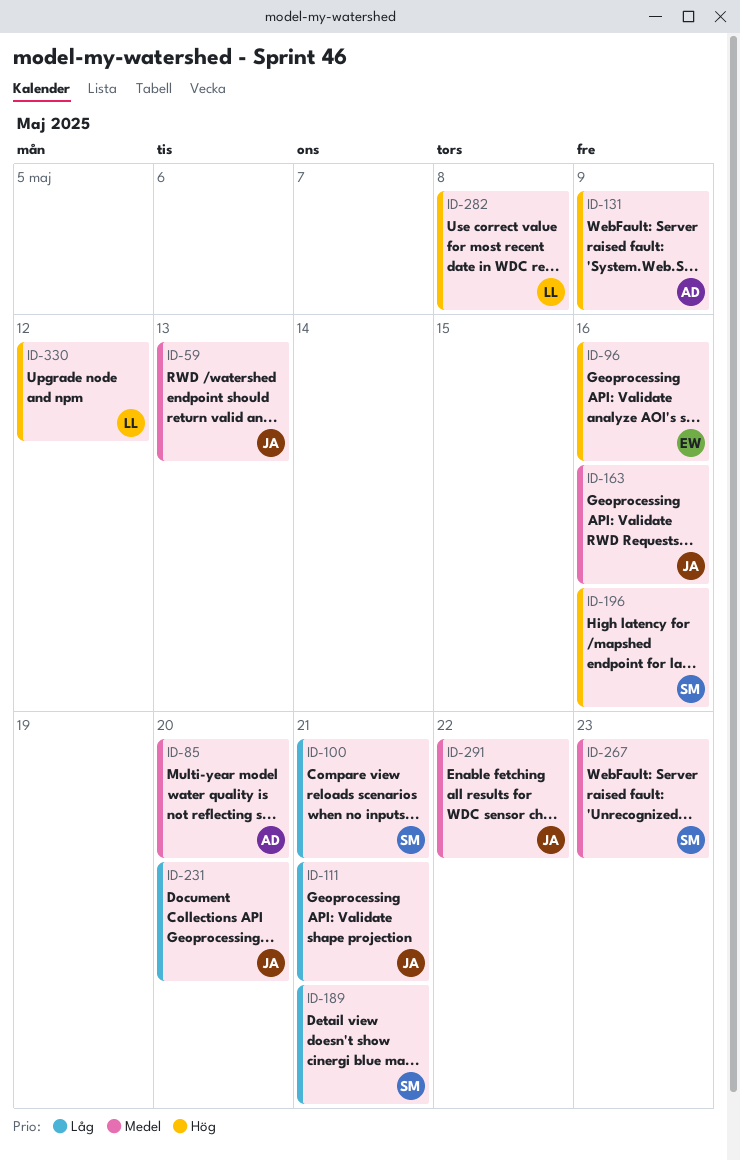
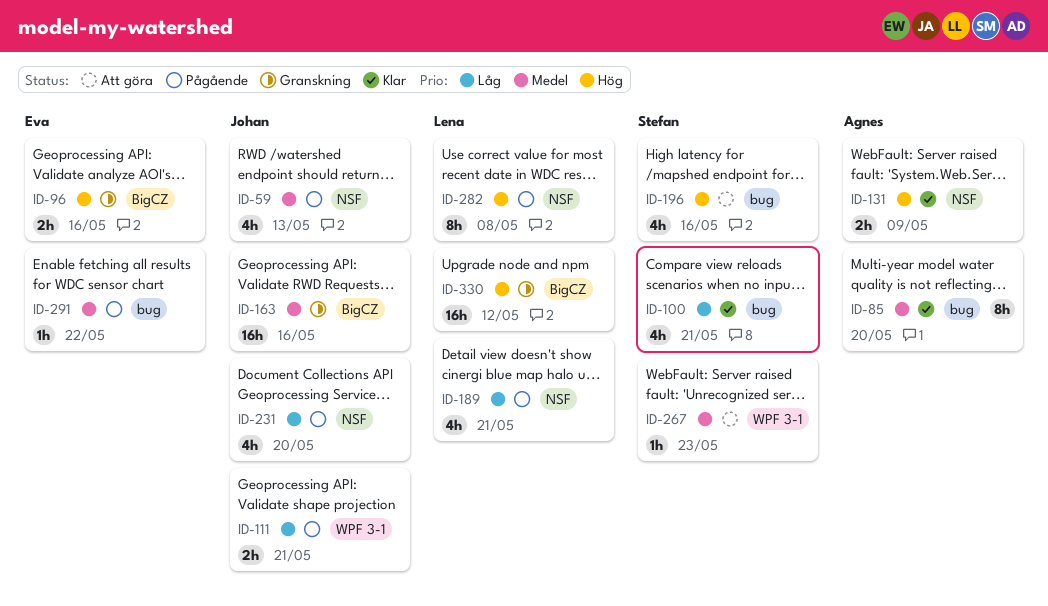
ID-189, owner: Stefan -> Lena
ID-291, owner: Johan -> Eva

